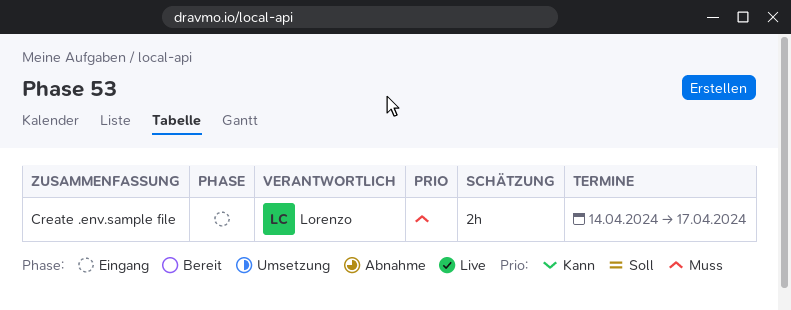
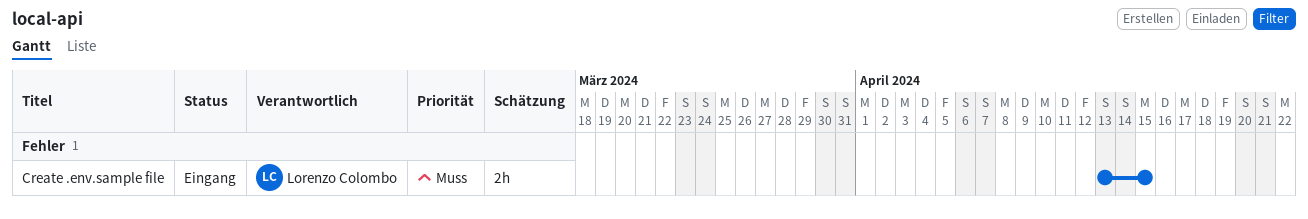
Create .env.sample file, start: Apr 14 -> Apr 13
Create .env.sample file, due: Apr 17 -> Apr 15

